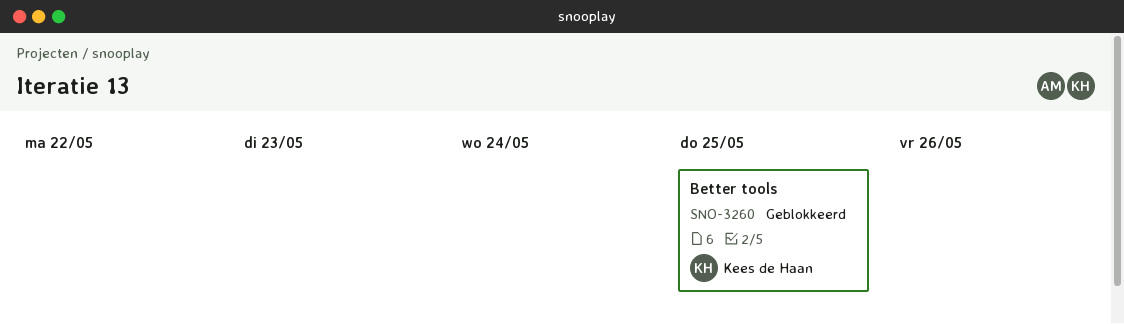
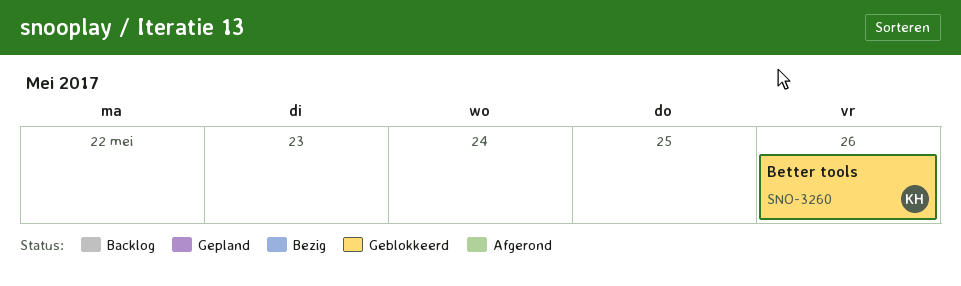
SNO-3260, due: May 25 -> May 26

